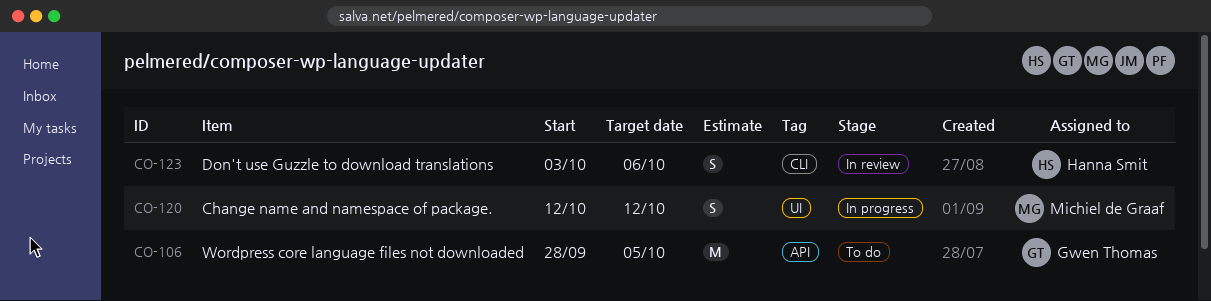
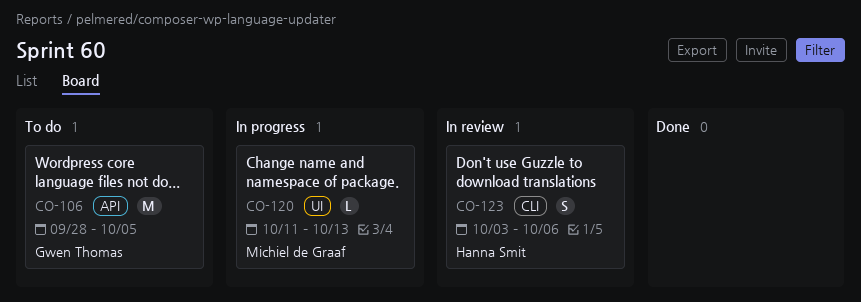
CO-120, estimate: S -> L
CO-120, start: Oct 12 -> Oct 11
CO-120, due: Oct 12 -> Oct 13

